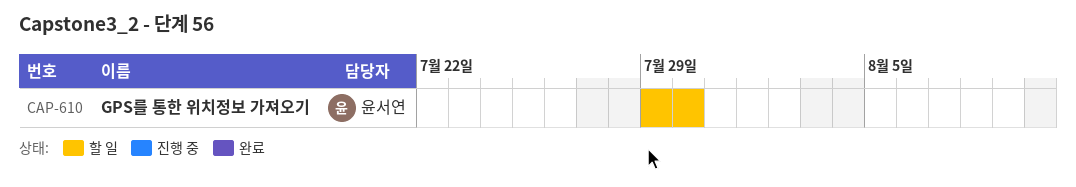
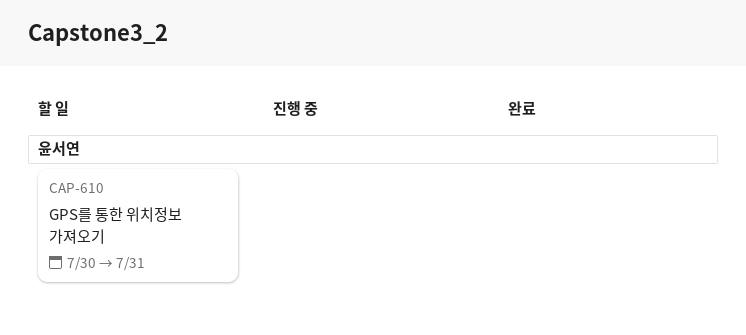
CAP-610, start: Jul 29 -> Jul 30
CAP-610, due: Jul 30 -> Jul 31

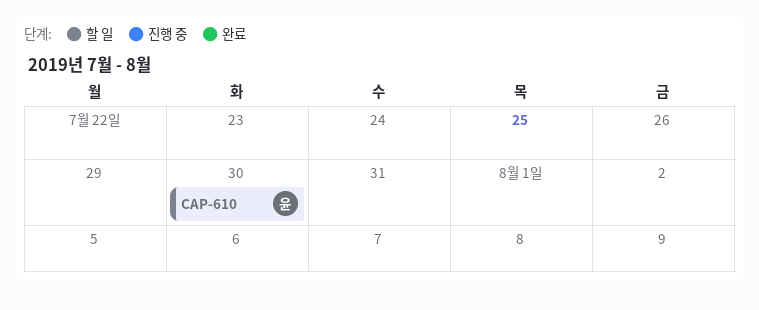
CAP-610, due: Jul 31 -> Jul 30

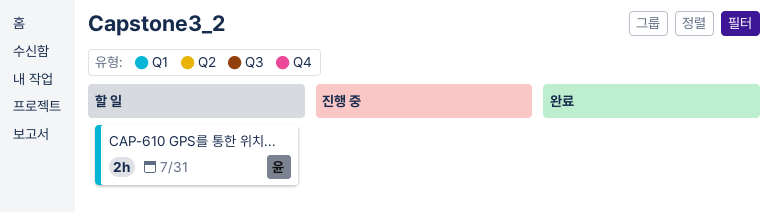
CAP-610, due: Jul 30 -> Jul 31

